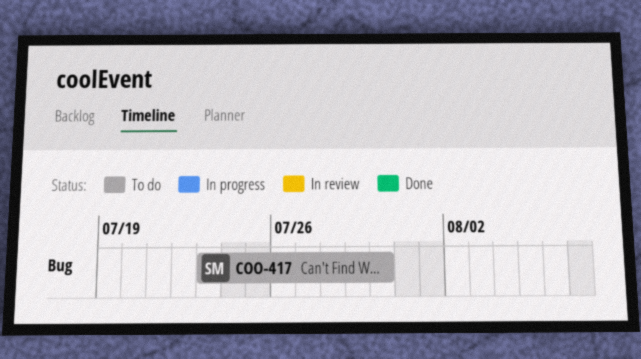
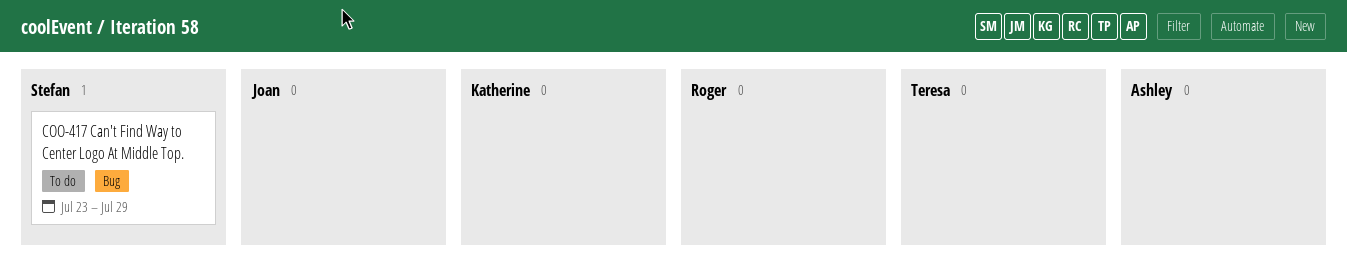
COO-417, due: Jul 30 -> Jul 29

